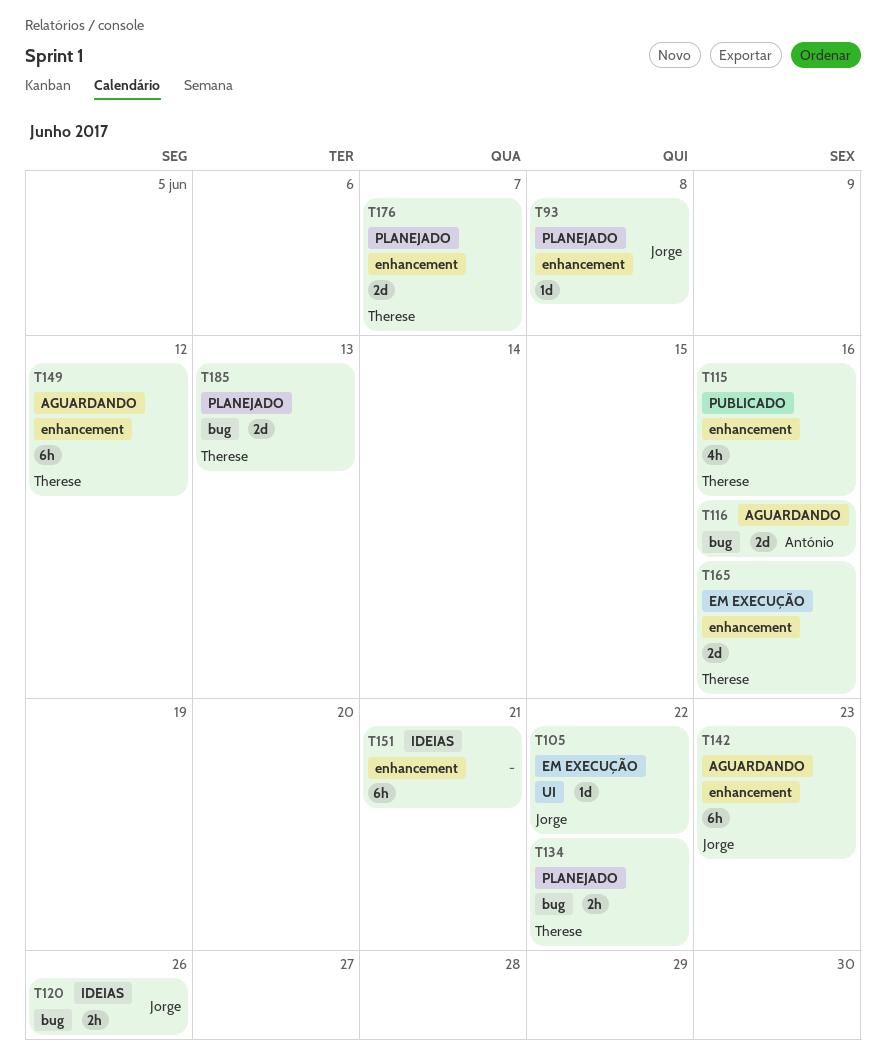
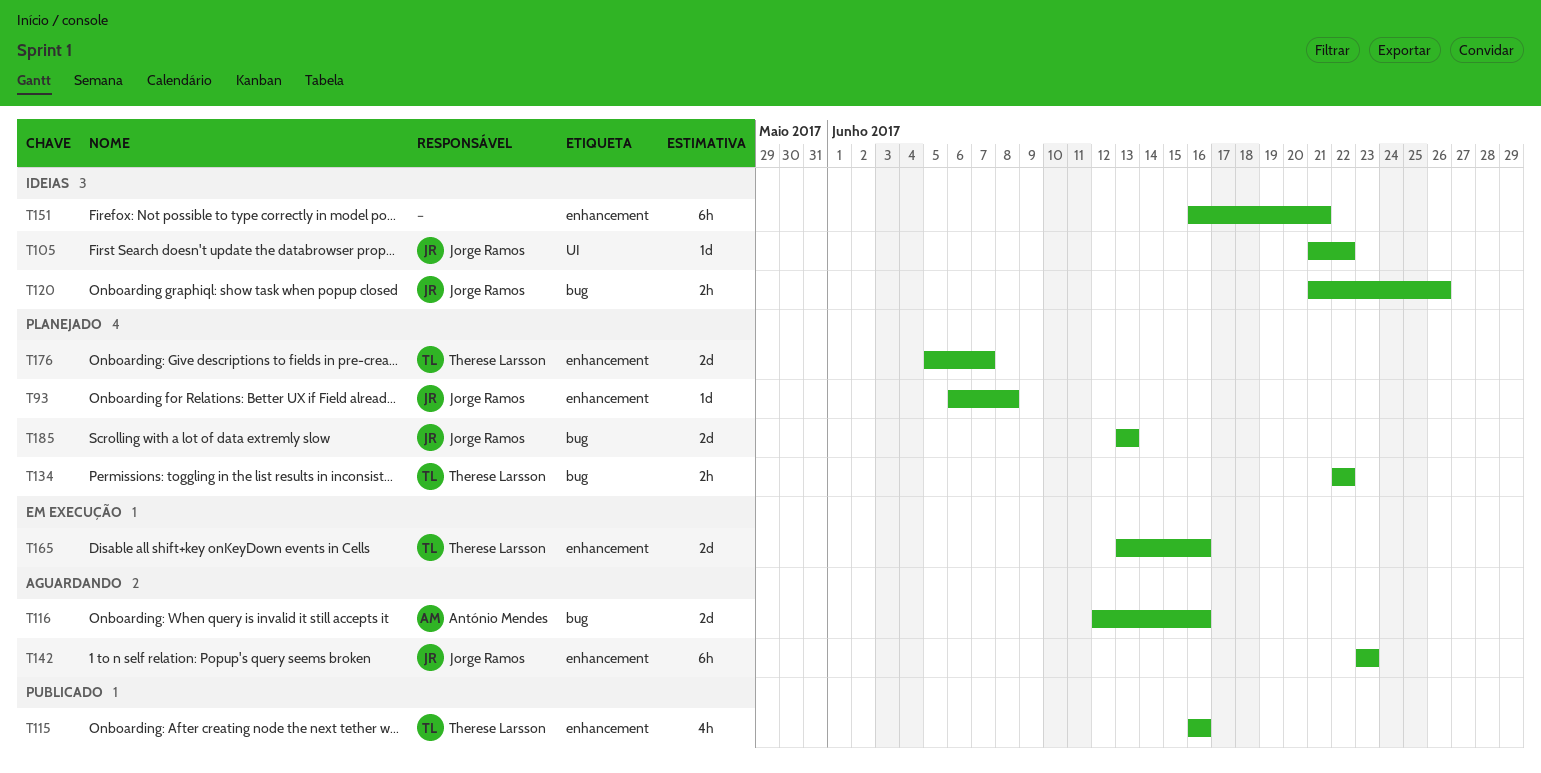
T105, status: Em execução -> Ideias
T149: present -> none
T185, owner: Therese Larsson -> Jorge Ramos

